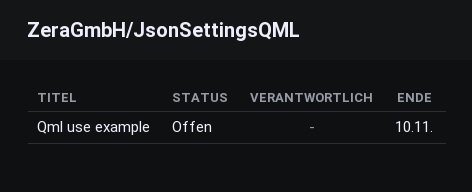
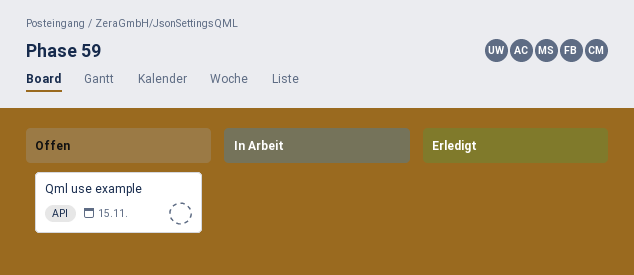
Qml use example, due: Nov 10 -> Nov 15

